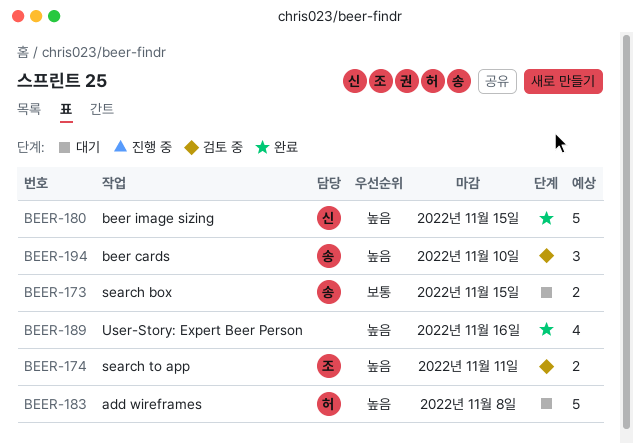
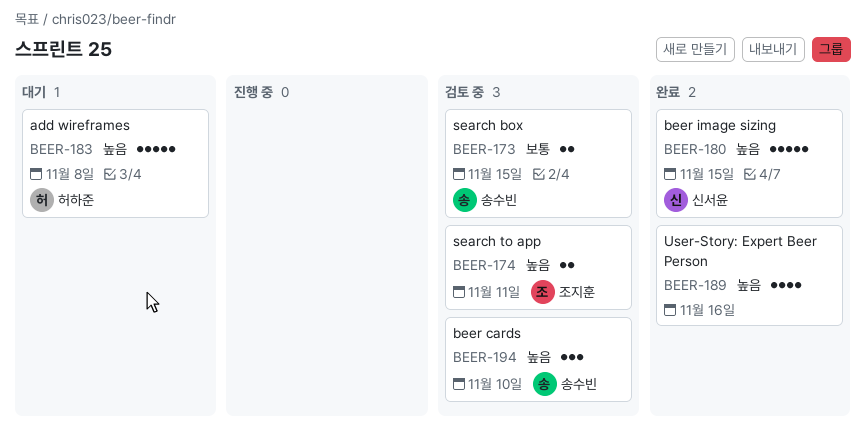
BEER-173, status: 대기 -> 검토 중

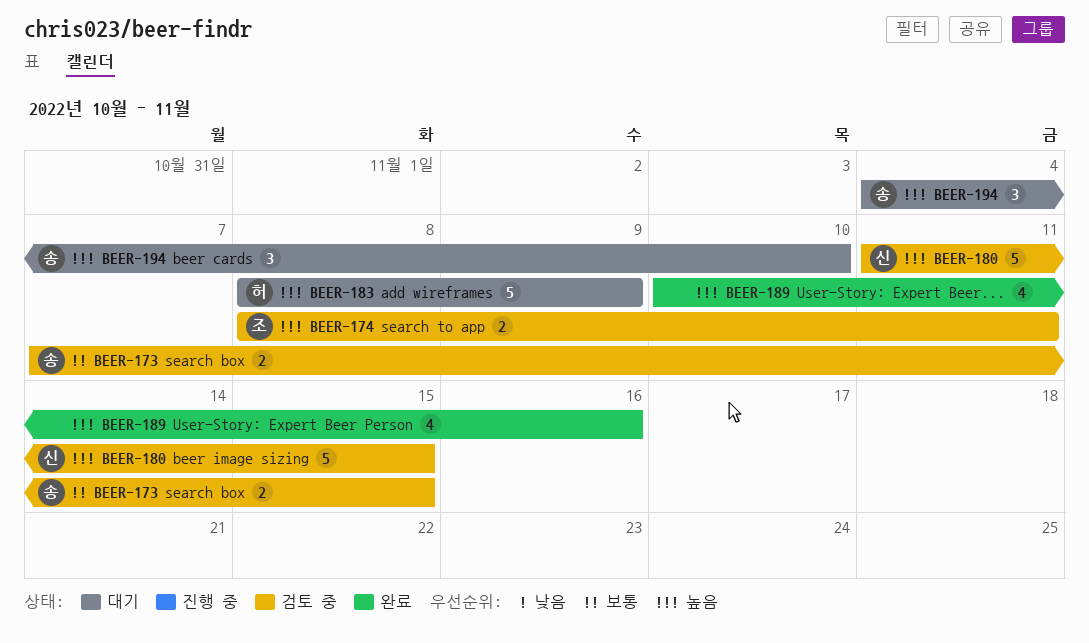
BEER-180, status: 완료 -> 검토 중
BEER-183, due: Nov 8 -> Nov 9
BEER-194, status: 검토 중 -> 대기

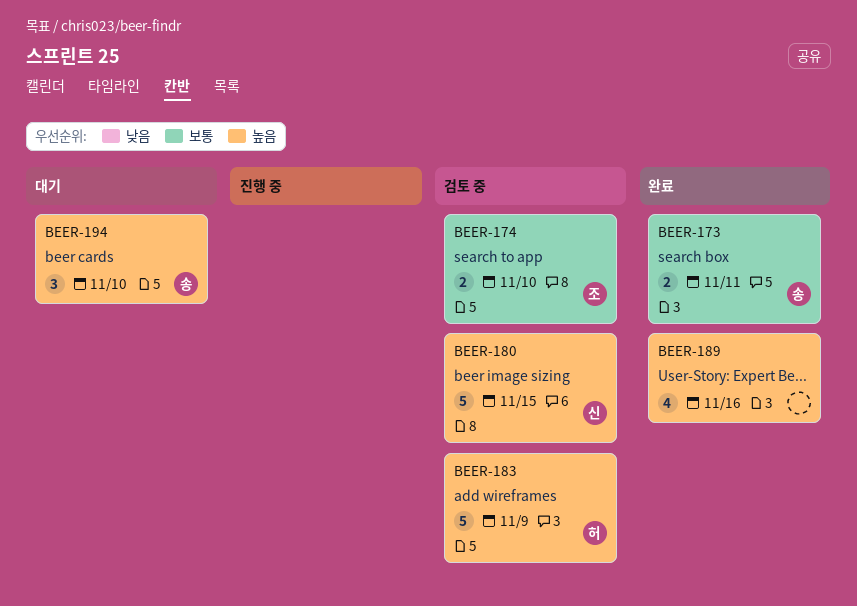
BEER-173, status: 검토 중 -> 완료
BEER-173, due: Nov 15 -> Nov 11
BEER-174, priority: 높음 -> 보통
BEER-174, due: Nov 11 -> Nov 10
BEER-183, status: 대기 -> 검토 중

